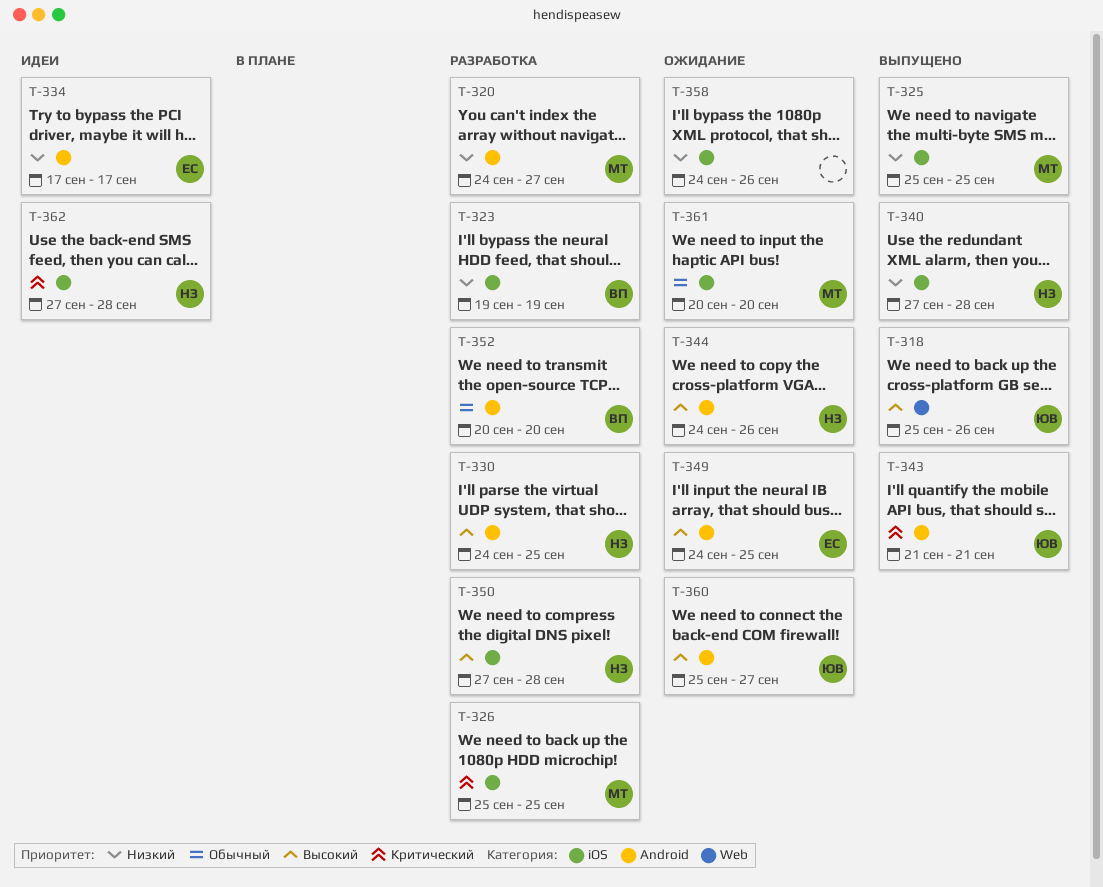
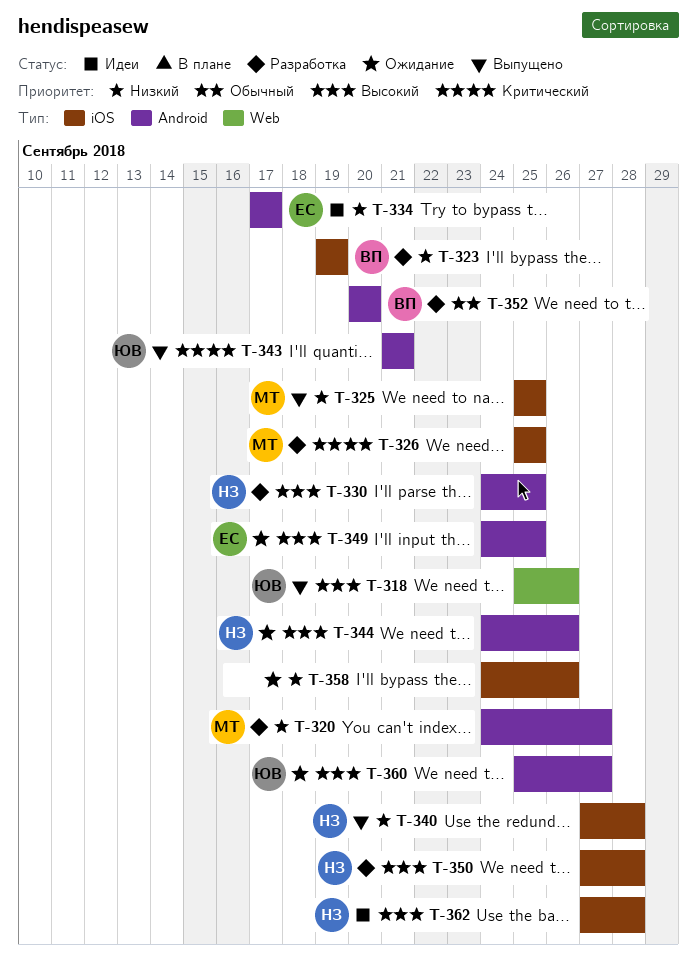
T-361: present -> none
T-362, priority: Критический -> Высокий

